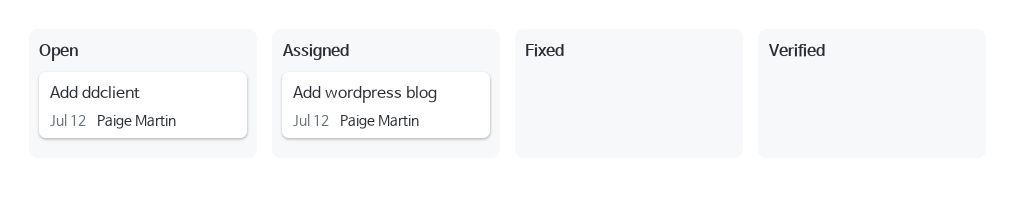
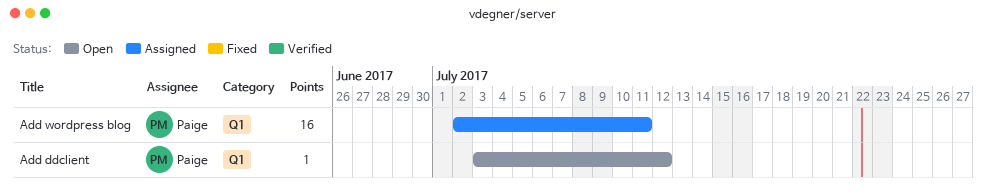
Add wordpress blog, due: Jul 12 -> Jul 11

